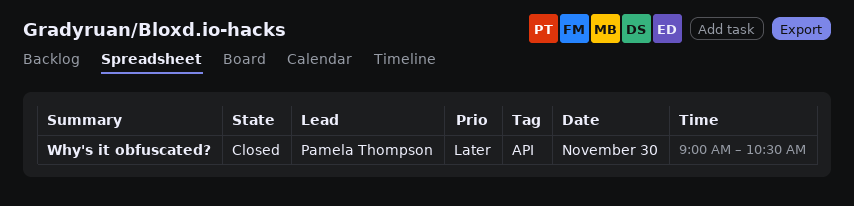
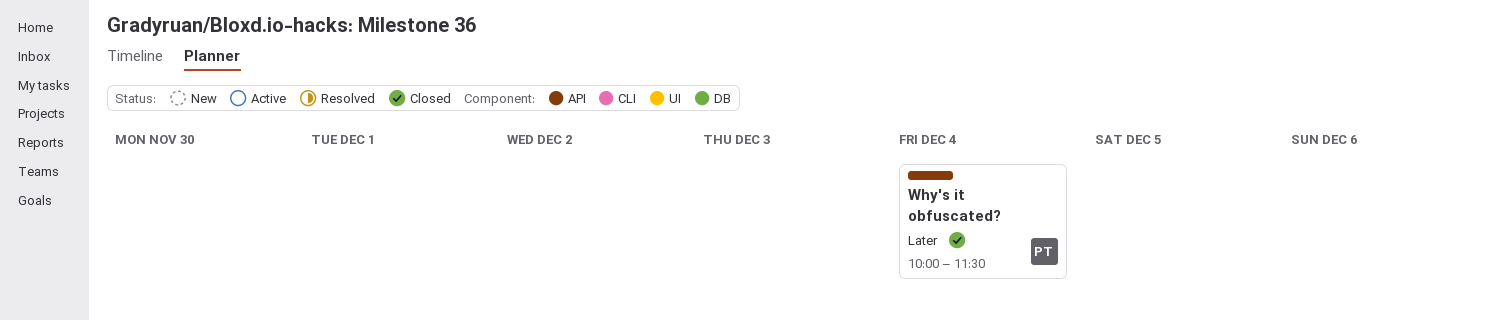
Why's it obfuscated?, day: Nov 30 -> Dec 4
Why's it obfuscated?, begins: 09:00 -> 10:00
Why's it obfuscated?, ends: 10:30 -> 11:30

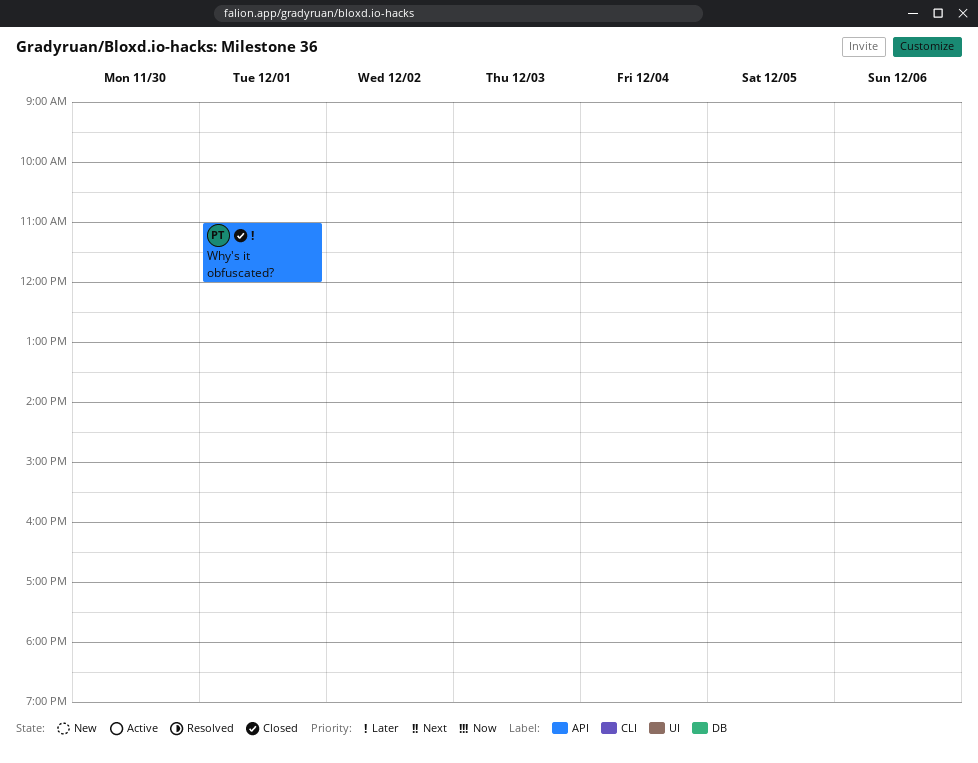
Why's it obfuscated?, day: Dec 4 -> Dec 1
Why's it obfuscated?, begins: 10:00 -> 11:00
Why's it obfuscated?, ends: 11:30 -> 12:00

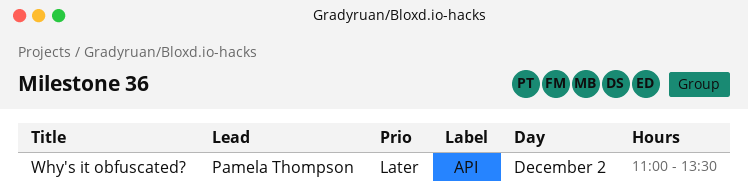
Why's it obfuscated?, day: Dec 1 -> Dec 2
Why's it obfuscated?, ends: 12:00 -> 13:30

